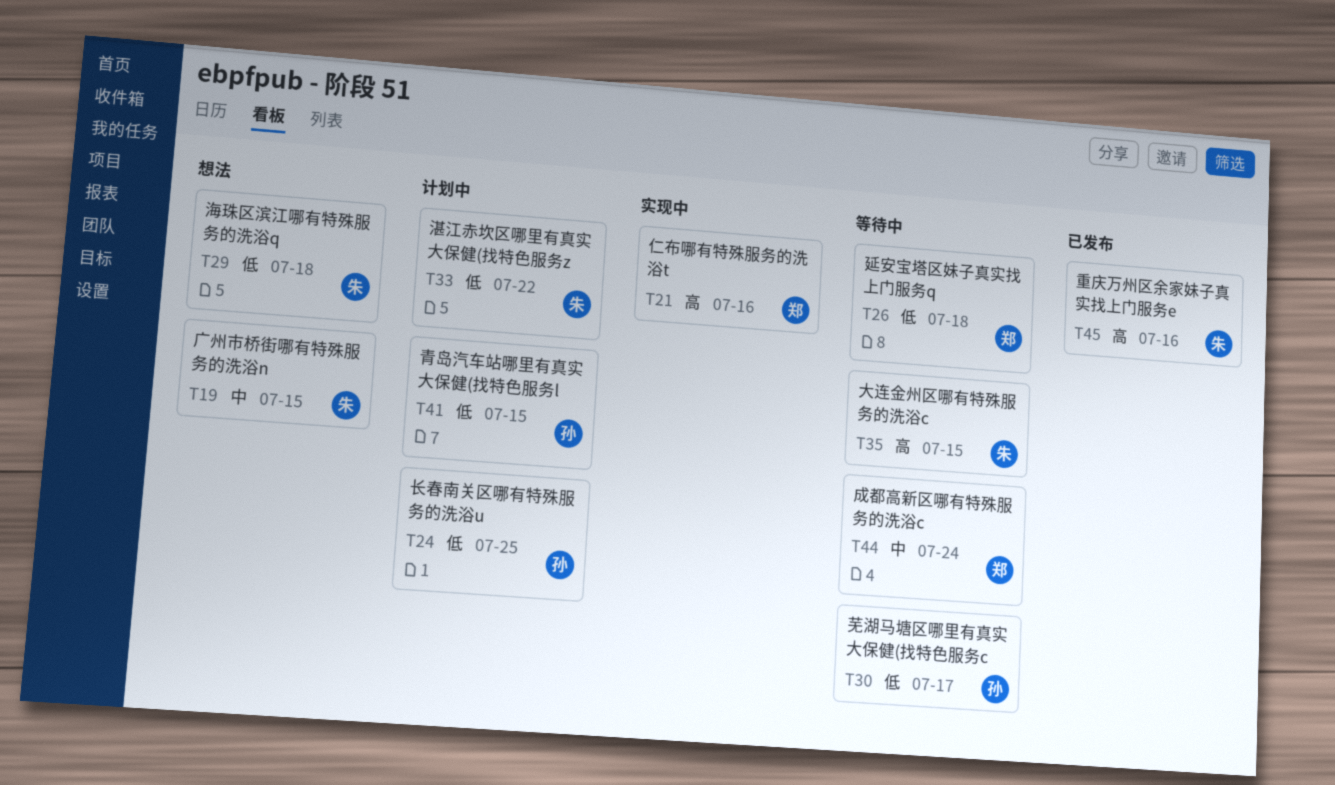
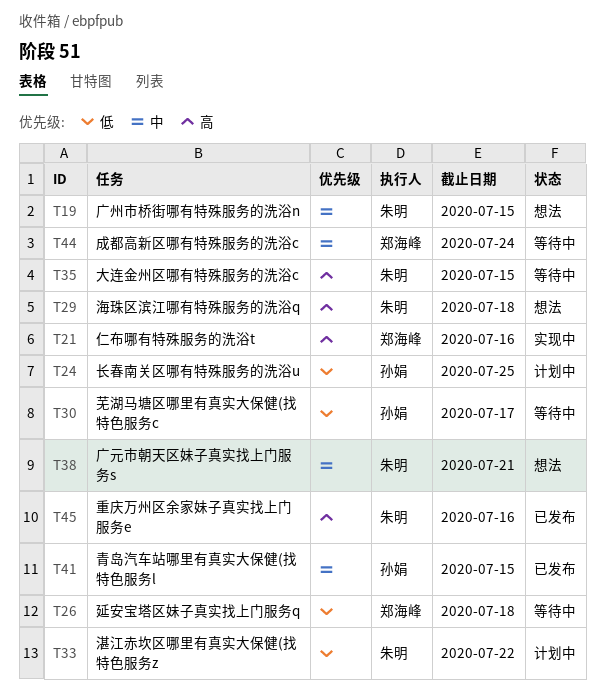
T29, priority: 低 -> 高
T38: none -> present
T41, status: 计划中 -> 已发布
T41, priority: 低 -> 中

